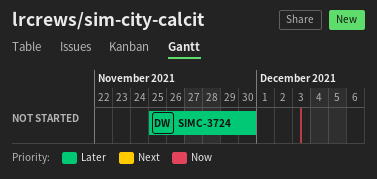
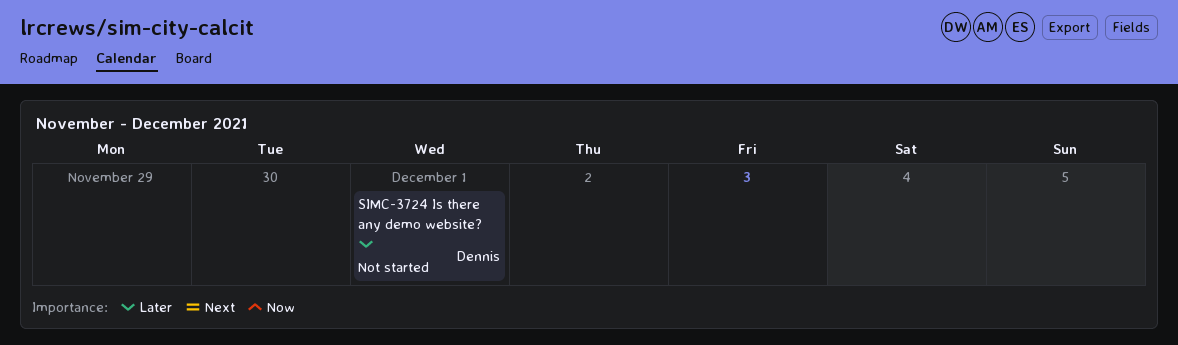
SIMC-3724, due: Nov 30 -> Dec 1

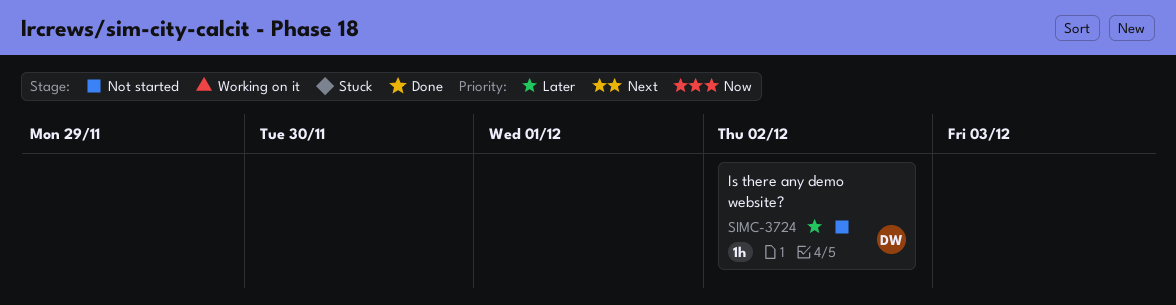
SIMC-3724, due: Dec 1 -> Dec 2

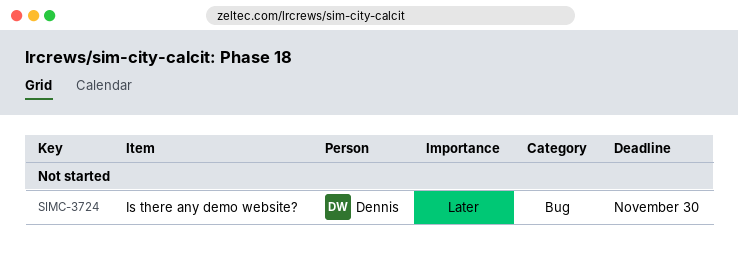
SIMC-3724, due: Dec 2 -> Nov 30

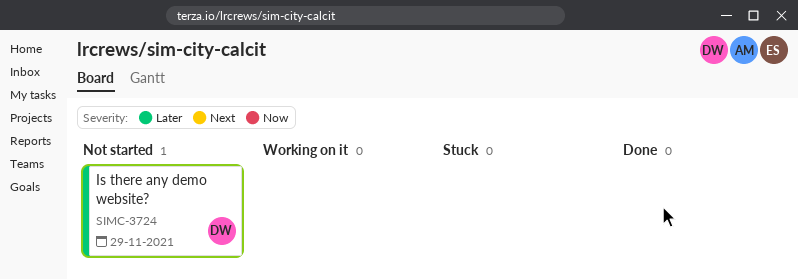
SIMC-3724, due: Nov 30 -> Nov 29

